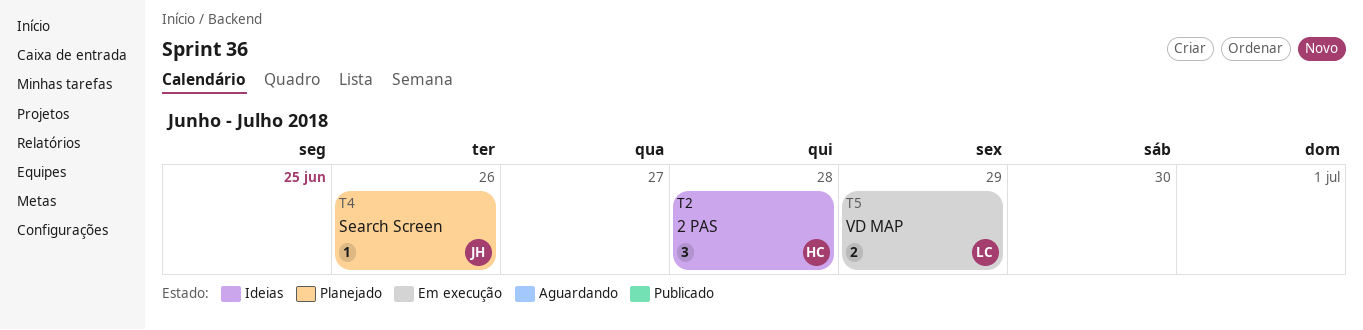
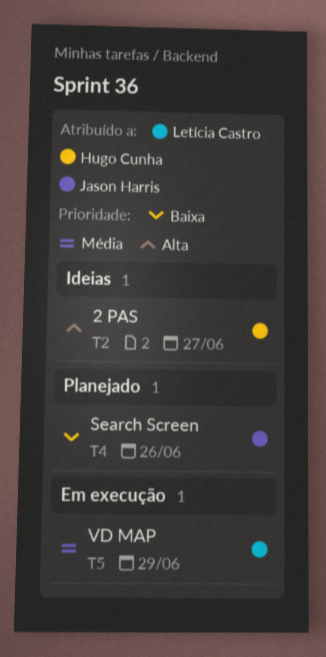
T2, day: Jun 28 -> Jun 27

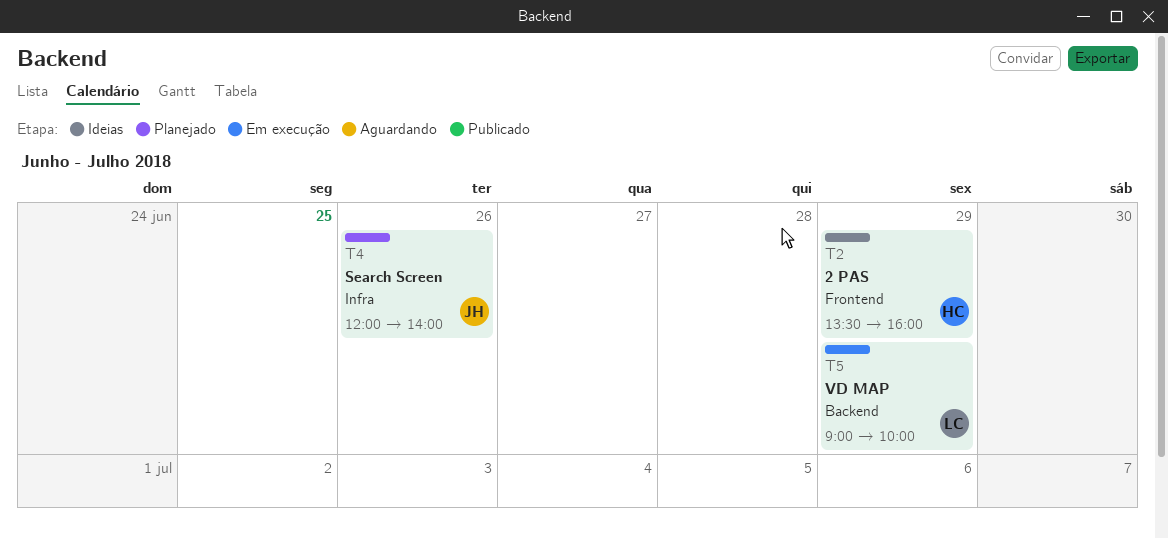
T2, day: Jun 27 -> Jun 29

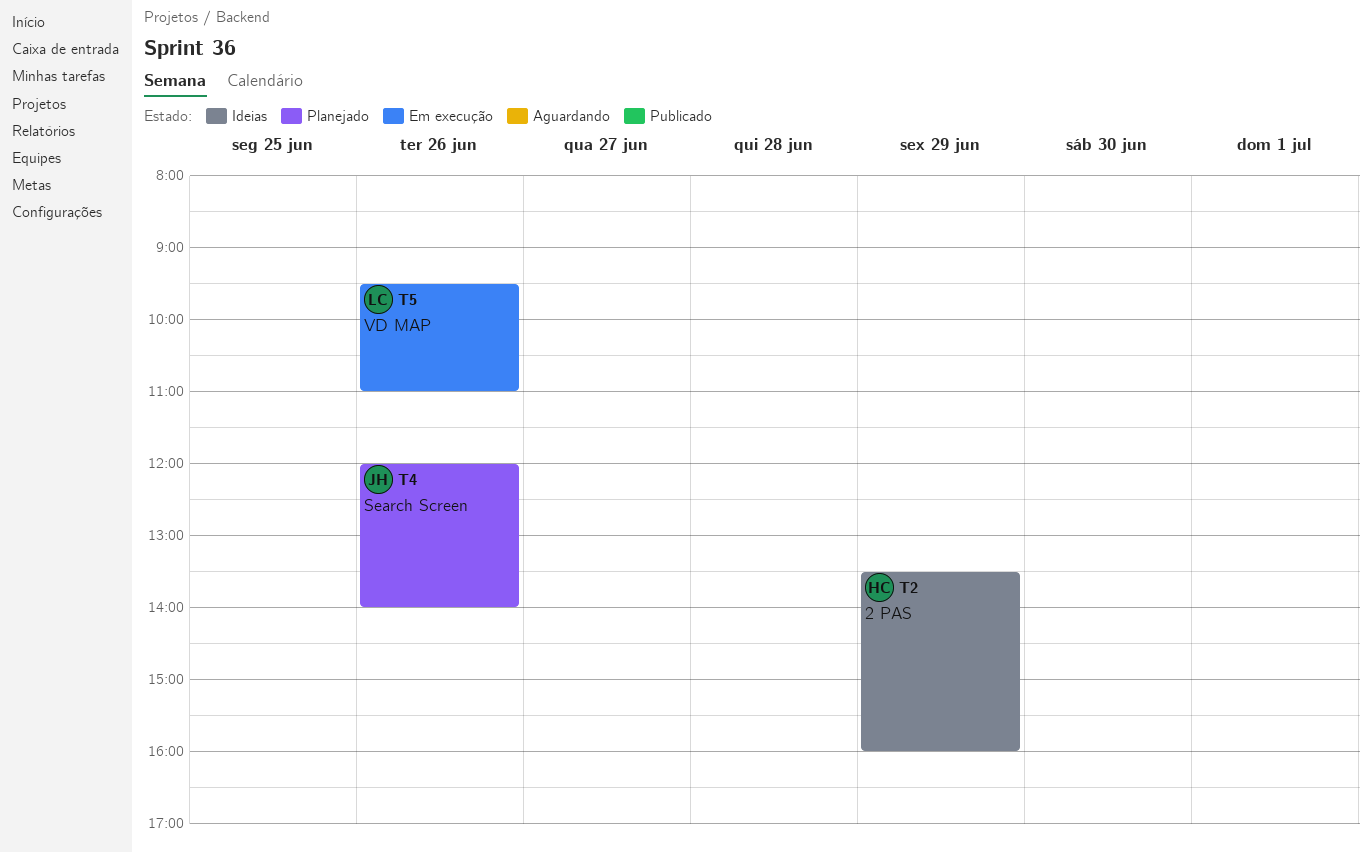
T5, day: Jun 29 -> Jun 26
T5, begins: 09:00 -> 09:30
T5, ends: 10:00 -> 11:00

